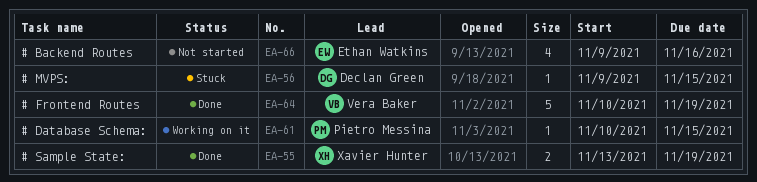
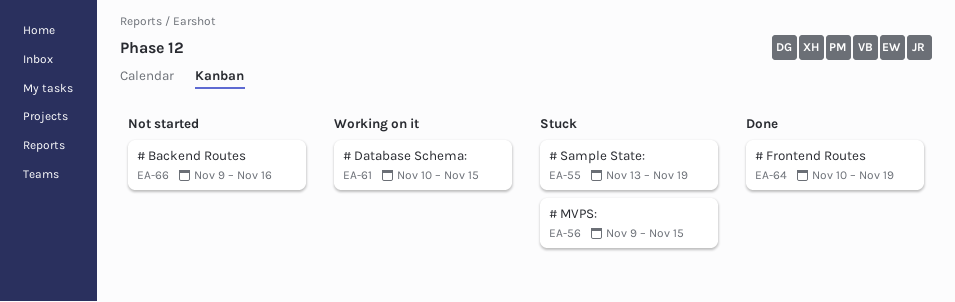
EA-55, status: Done -> Stuck

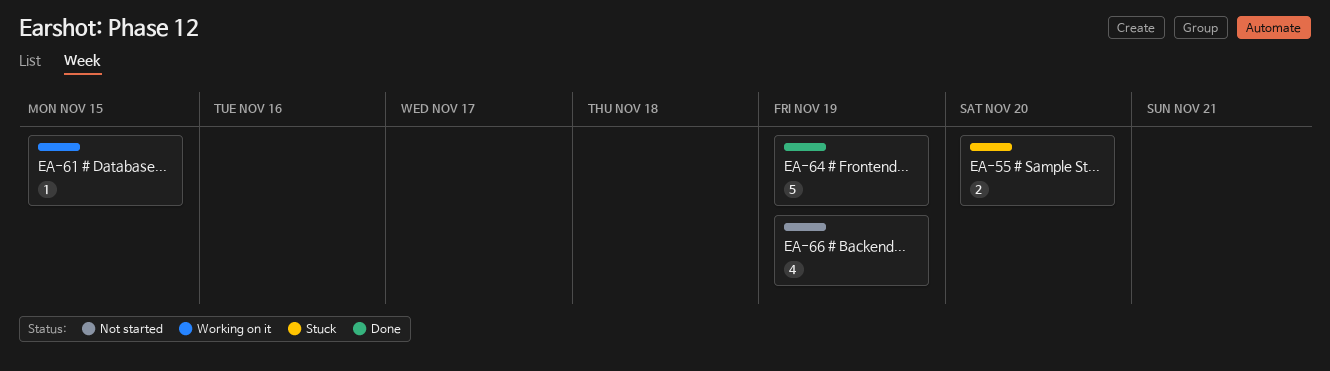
EA-55, due: Nov 19 -> Nov 20
EA-56: present -> none
EA-66, due: Nov 16 -> Nov 19

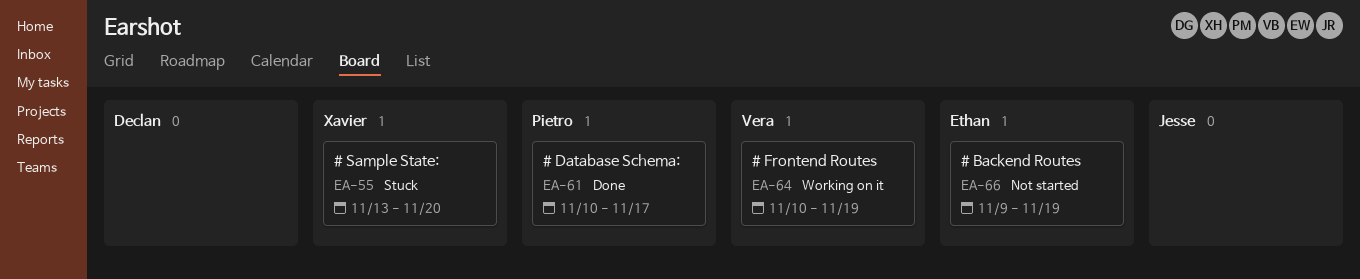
EA-61, status: Working on it -> Done
EA-61, due: Nov 15 -> Nov 17
EA-64, status: Done -> Working on it

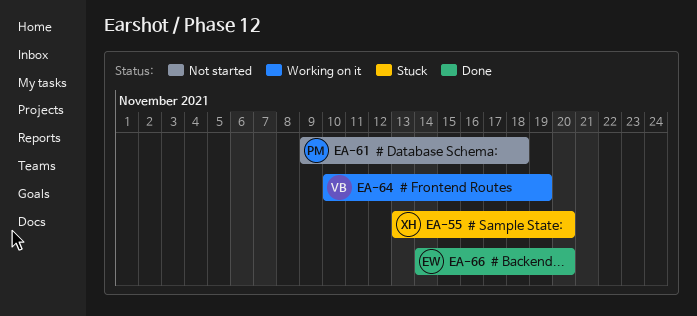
EA-61, status: Done -> Not started
EA-61, start: Nov 10 -> Nov 9
EA-61, due: Nov 17 -> Nov 18
EA-66, status: Not started -> Done
EA-66, start: Nov 9 -> Nov 14
EA-66, due: Nov 19 -> Nov 20

